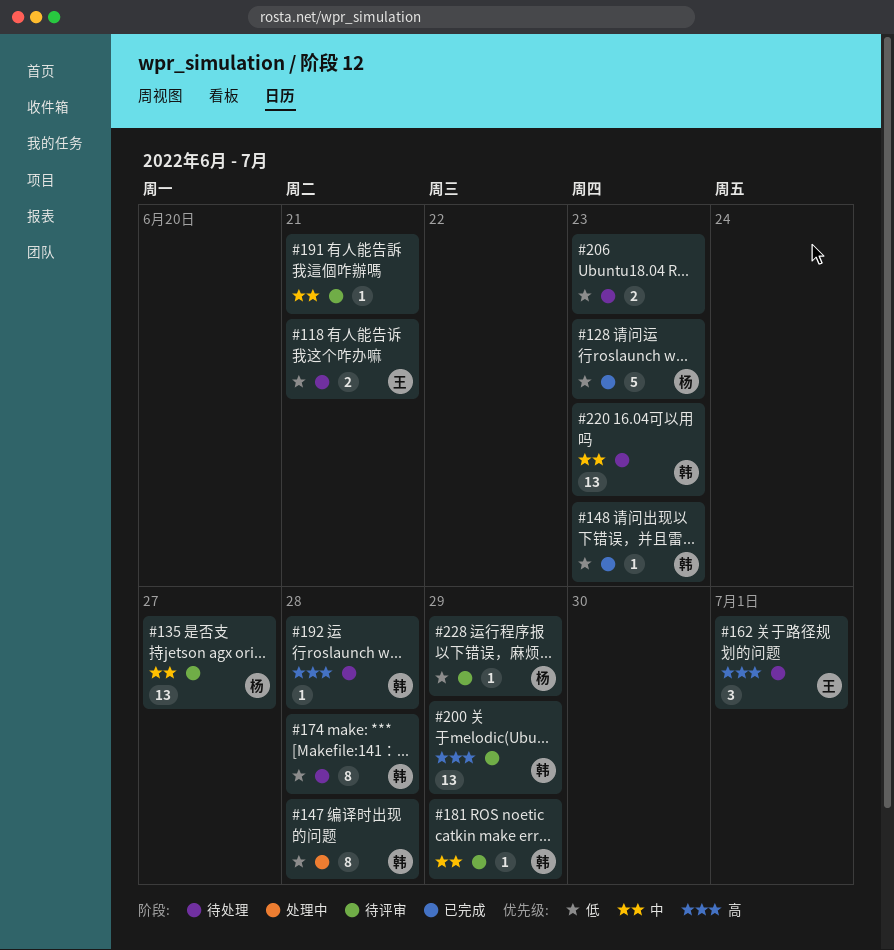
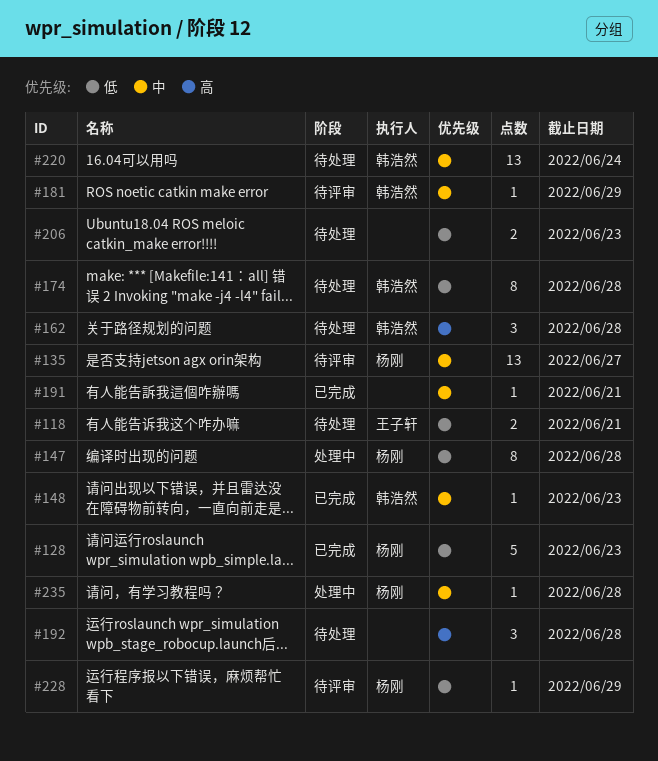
#147, owner: 韩浩然 -> 杨刚
#148, priority: 低 -> 中
#162, owner: 王子轩 -> 韩浩然
#162, due: Jul 1 -> Jun 28
#191, status: 待评审 -> 已完成
#192, owner: 韩浩然 -> none
#192, estimate: 1 -> 3
#200: present -> none
#220, due: Jun 23 -> Jun 24
#235: none -> present

